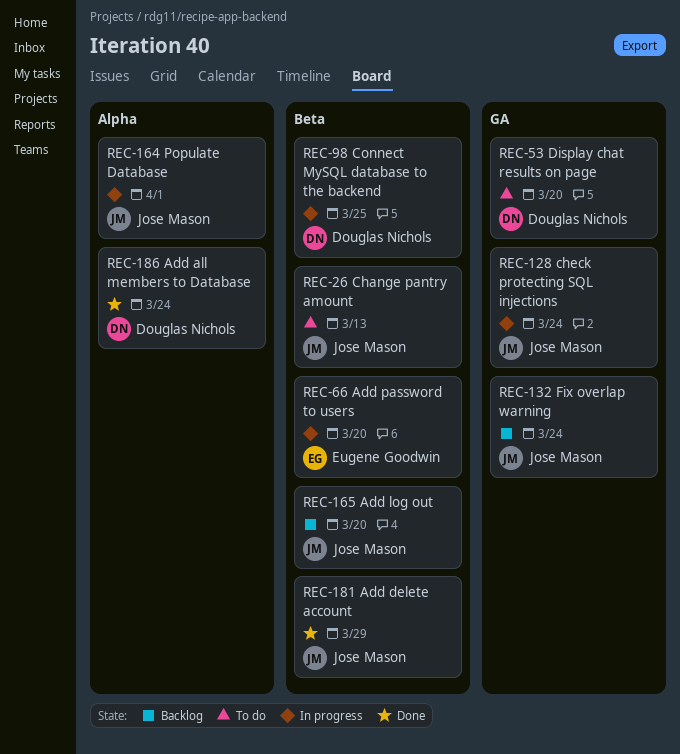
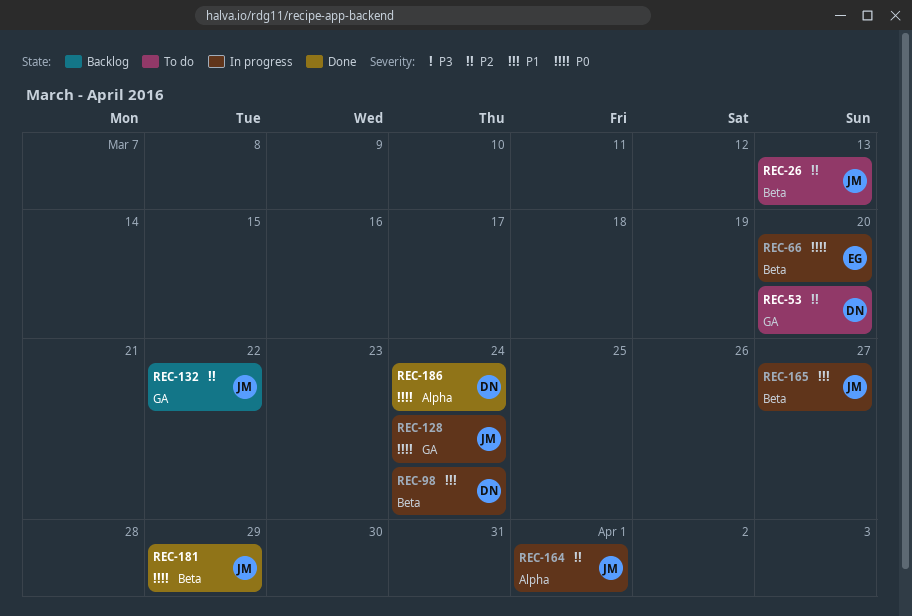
REC-98, due: Mar 25 -> Mar 24
REC-132, due: Mar 24 -> Mar 22
REC-165, status: Backlog -> In progress
REC-165, due: Mar 20 -> Mar 27

